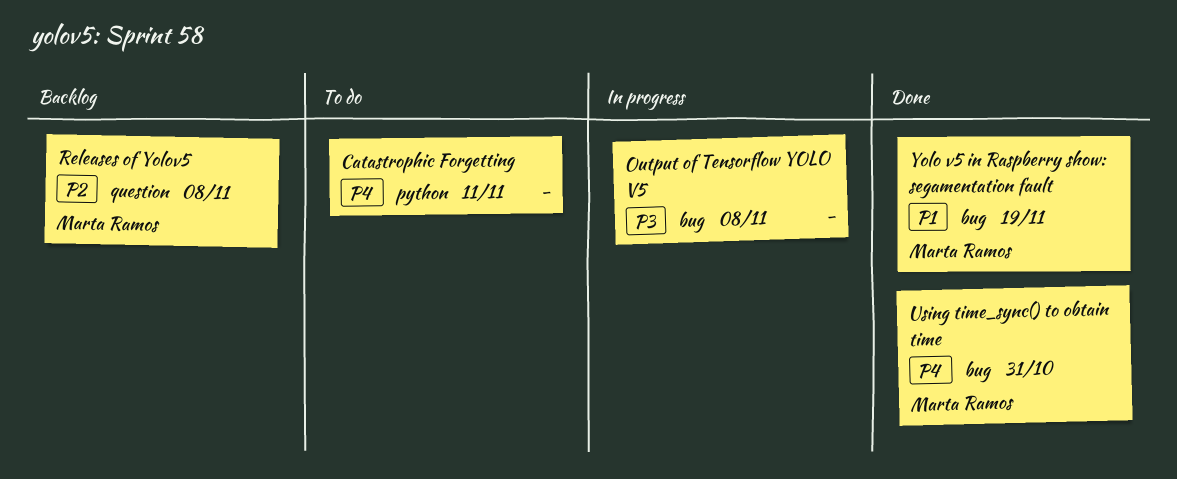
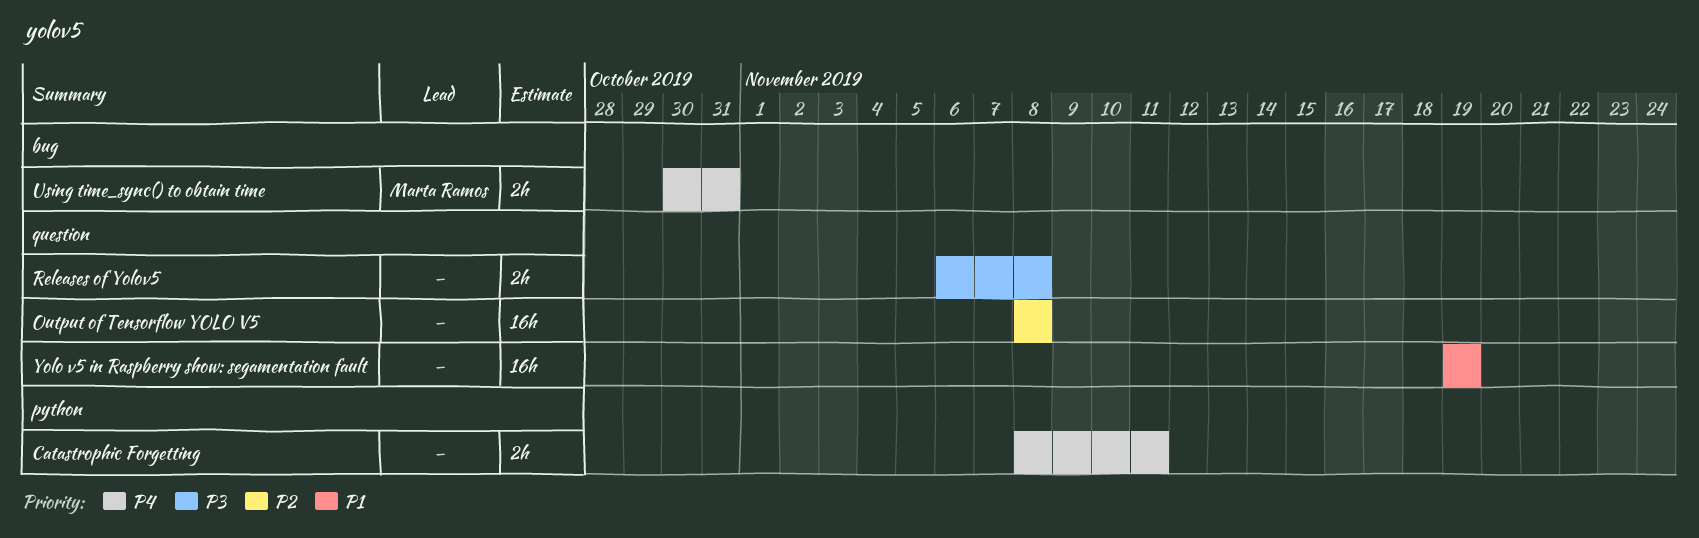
Output of Tensorflow YOLO V5, priority: P3 -> P2
Output of Tensorflow YOLO V5, label: bug -> question
Releases of Yolov5, owner: Marta Ramos -> none
Releases of Yolov5, priority: P2 -> P3
Yolo v5 in Raspberry show: segamentation fault, owner: Marta Ramos -> none
Yolo v5 in Raspberry show: segamentation fault, label: bug -> question

